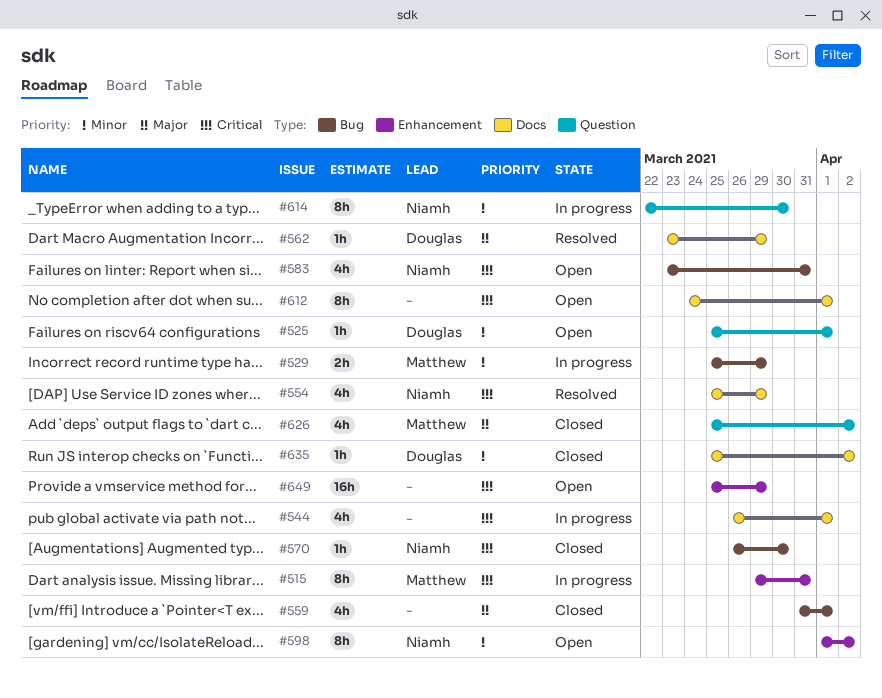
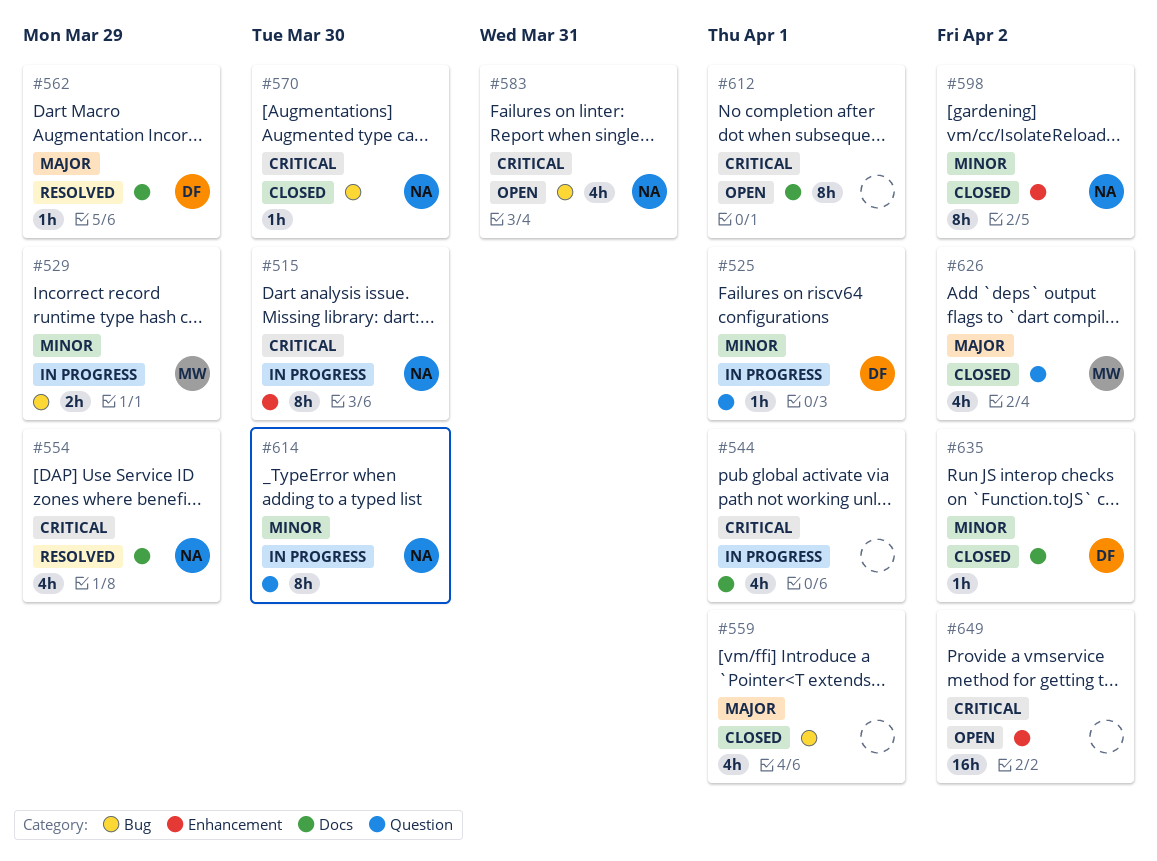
#515, owner: Matthew -> Niamh
#515, due: Mar 31 -> Mar 30
#525, status: Open -> In progress
#598, status: Open -> Closed
#649, due: Mar 29 -> Apr 2

